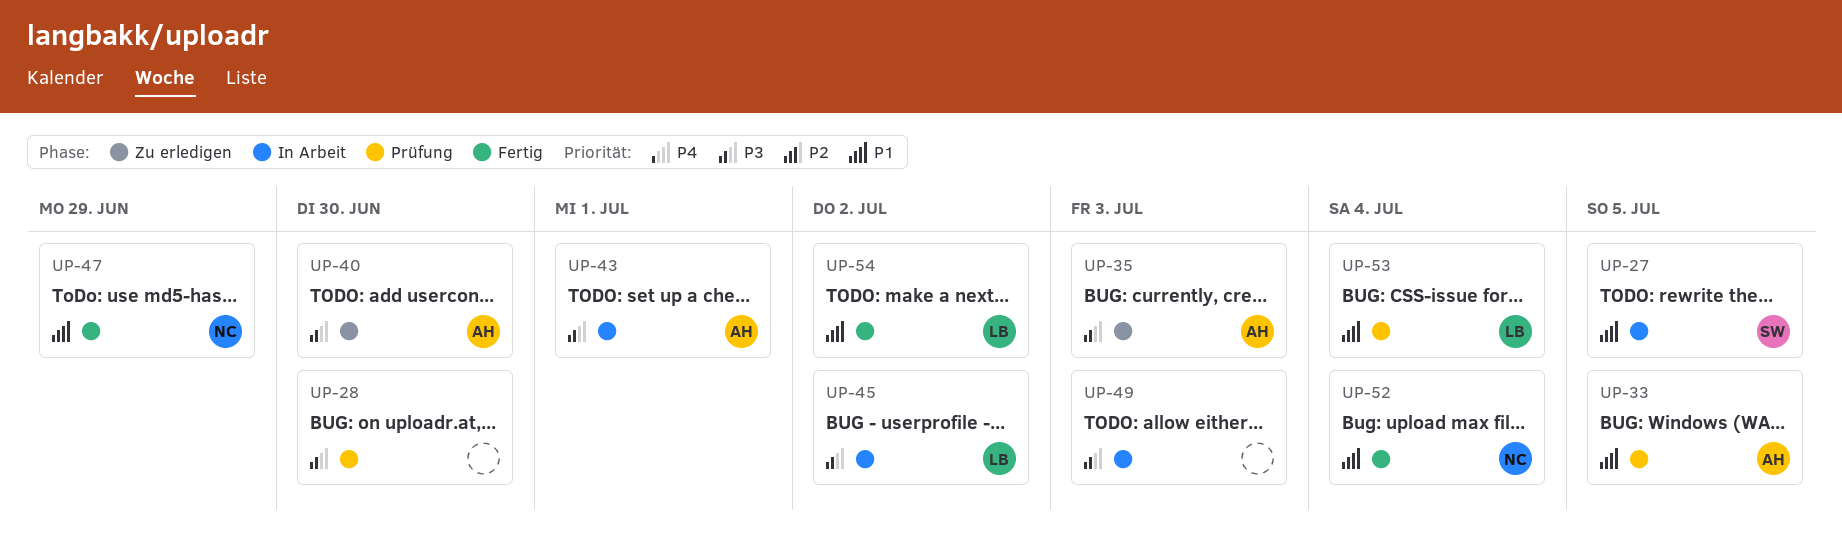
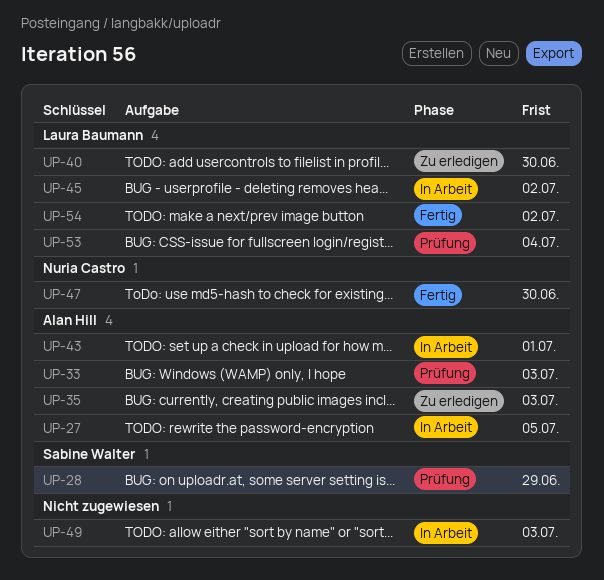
UP-27, owner: Sabine Walter -> Alan Hill
UP-28, owner: none -> Sabine Walter
UP-28, due: Jun 30 -> Jun 29
UP-33, due: Jul 5 -> Jul 3
UP-40, owner: Alan Hill -> Laura Baumann
UP-47, due: Jun 29 -> Jun 30
UP-52: present -> none

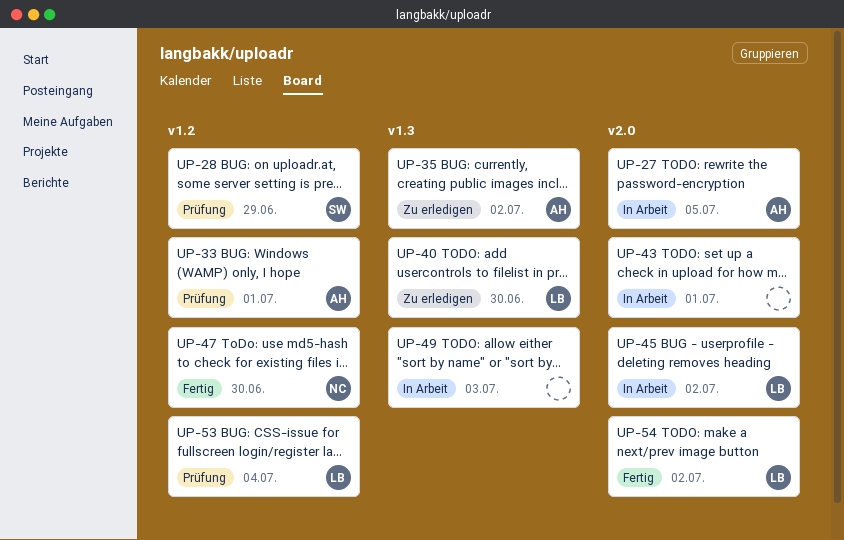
UP-33, due: Jul 3 -> Jul 1
UP-35, due: Jul 3 -> Jul 2
UP-43, owner: Alan Hill -> none

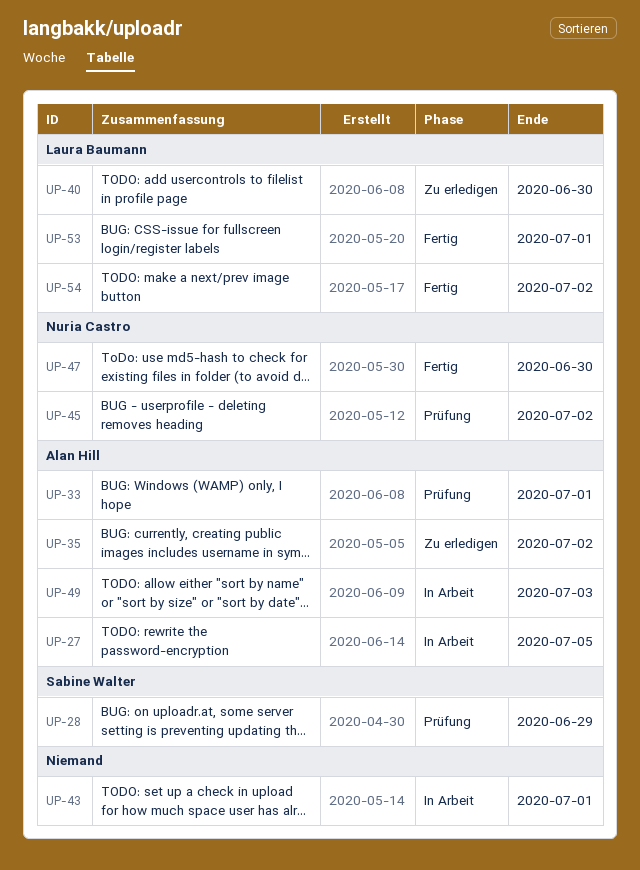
UP-45, status: In Arbeit -> Prüfung
UP-45, owner: Laura Baumann -> Nuria Castro
UP-49, owner: none -> Alan Hill
UP-53, status: Prüfung -> Fertig
UP-53, due: Jul 4 -> Jul 1

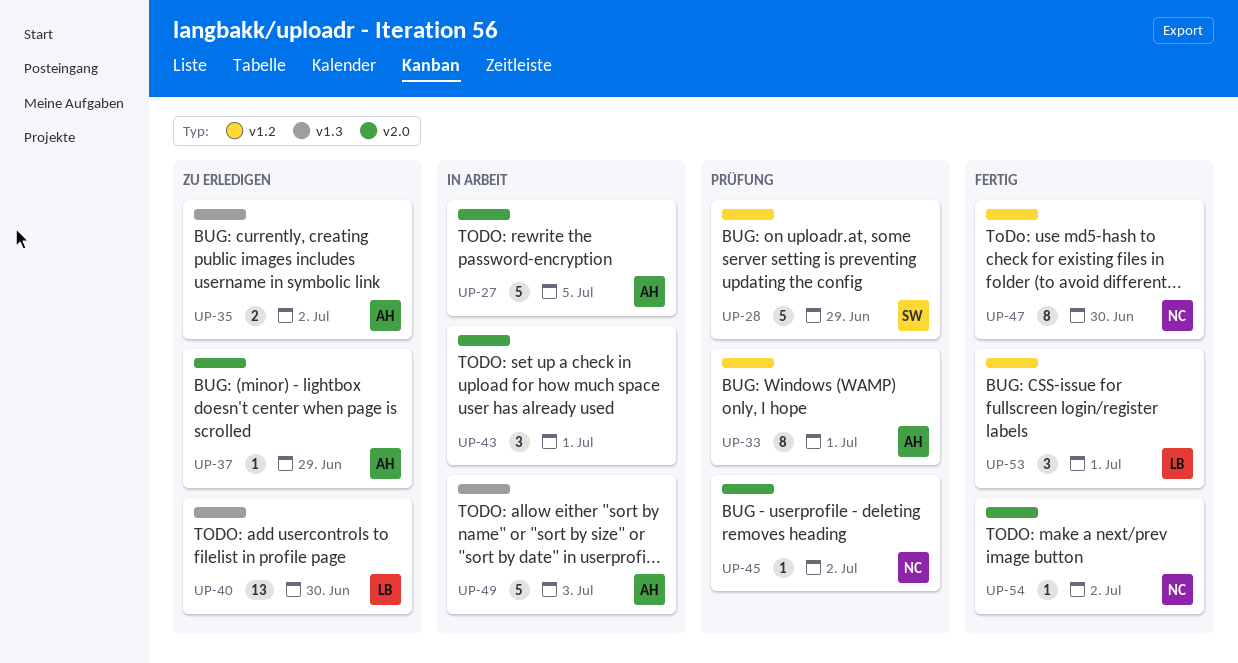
UP-37: none -> present
UP-54, owner: Laura Baumann -> Nuria Castro

